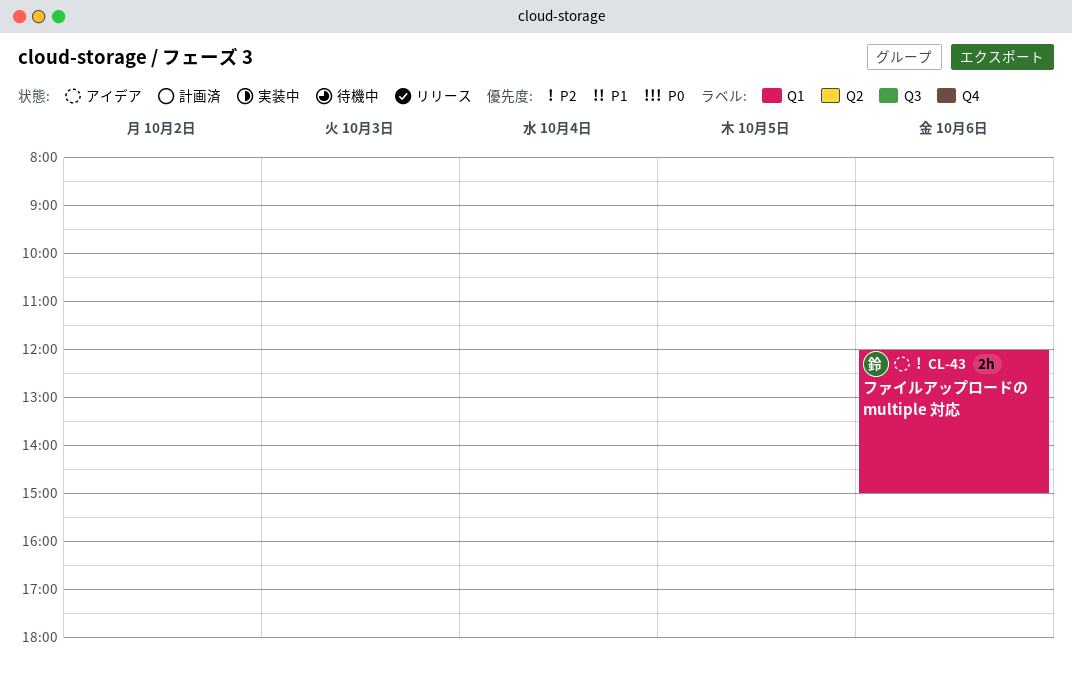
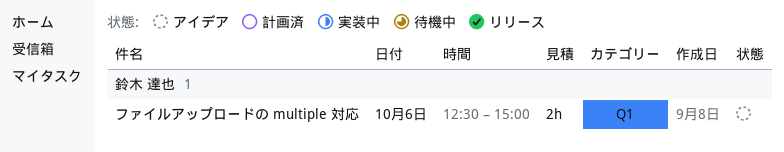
ファイルアップロードの multiple 対応, begins: 12:00 -> 12:30

